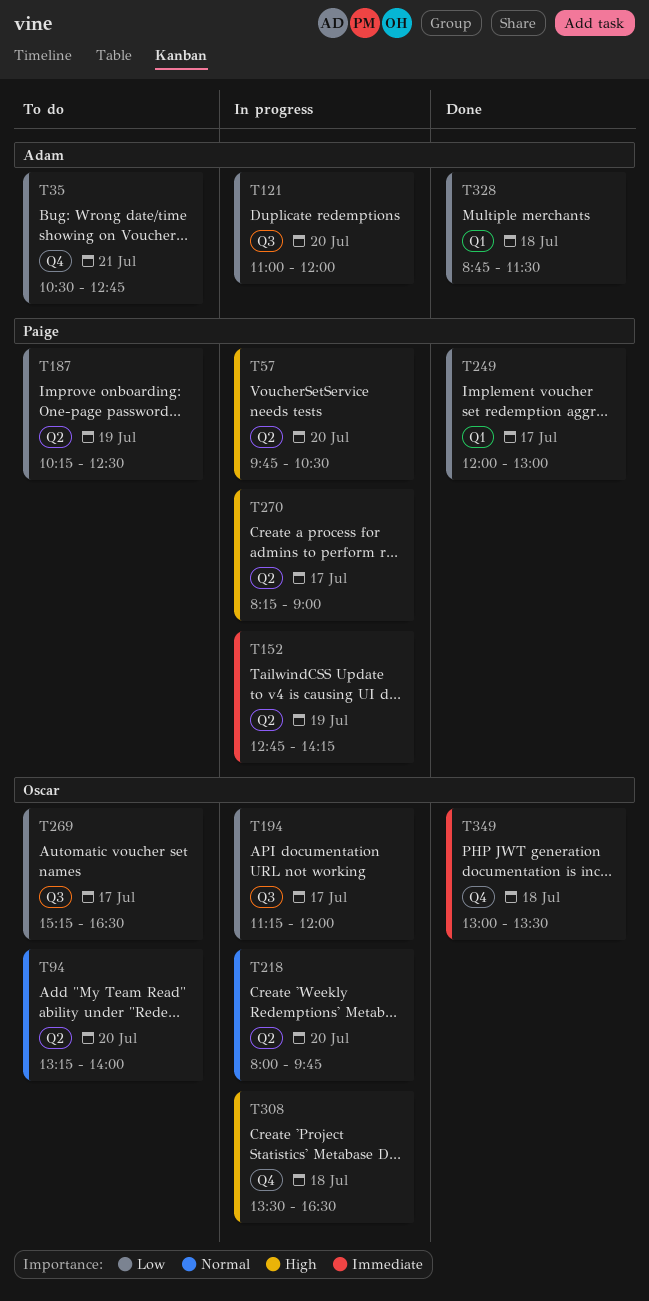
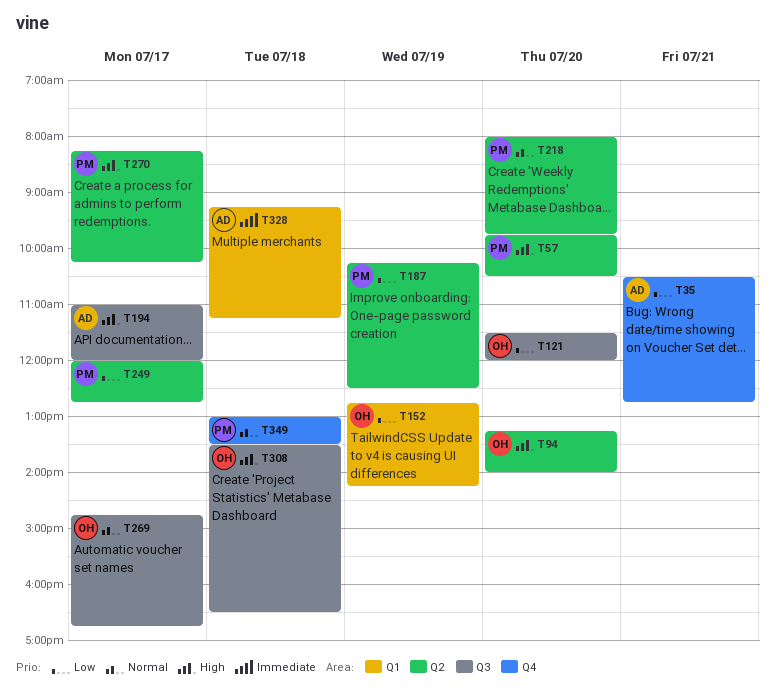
T94, priority: Normal -> High
T121, owner: Adam -> Oscar
T121, begins: 11:00 -> 11:30
T152, owner: Paige -> Oscar
T152, priority: Immediate -> Low
T152, label: Q2 -> Q1
T194, owner: Oscar -> Adam
T194, priority: Low -> High
T194, begins: 11:15 -> 11:00
T218, owner: Oscar -> Paige
T249, label: Q1 -> Q2
T249, ends: 13:00 -> 12:45
T269, priority: Low -> Normal
T269, begins: 15:15 -> 14:45
T269, ends: 16:30 -> 16:45
T270, ends: 09:00 -> 10:15
T308, label: Q4 -> Q3
T328, priority: Low -> Immediate
T328, begins: 08:45 -> 09:15
T328, ends: 11:30 -> 11:15
T349, owner: Oscar -> Paige
T349, priority: Immediate -> Normal

